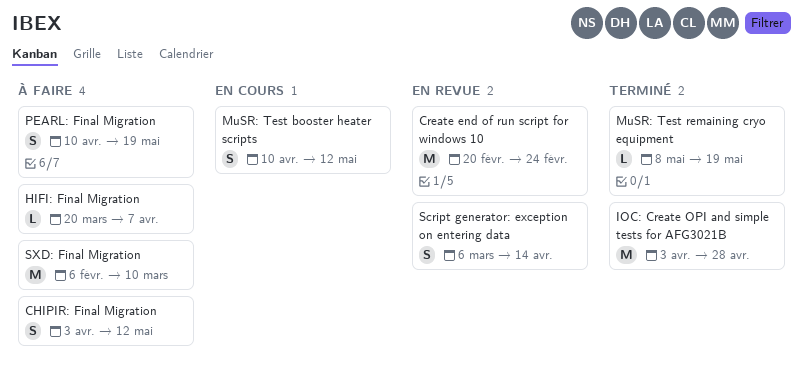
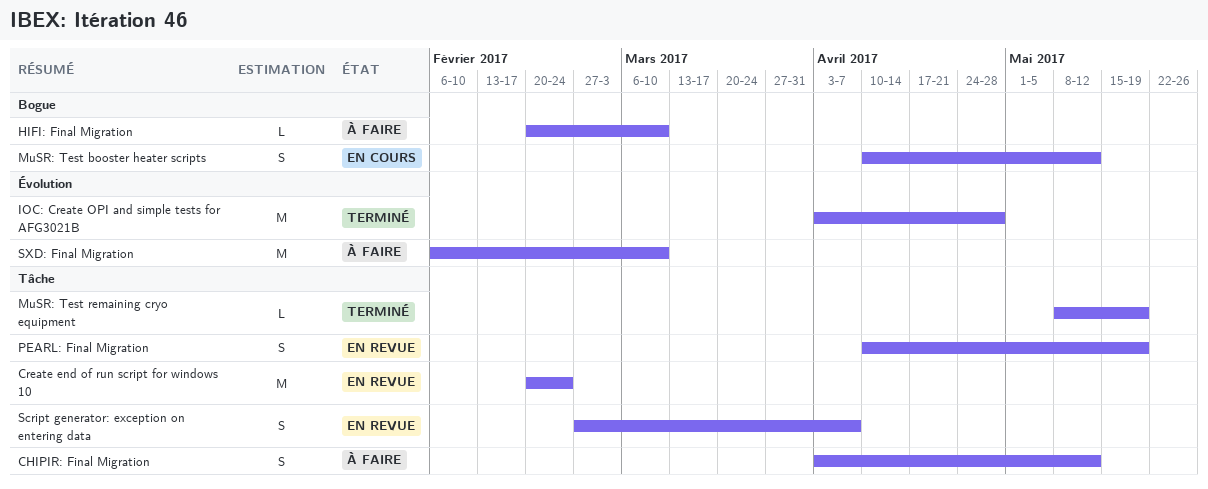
HIFI: Final Migration, start: Mar 20 -> Feb 20
HIFI: Final Migration, due: Apr 7 -> Mar 10
PEARL: Final Migration, status: À faire -> En revue
Script generator: exception on entering data, start: Mar 6 -> Feb 27
Script generator: exception on entering data, due: Apr 14 -> Apr 7

